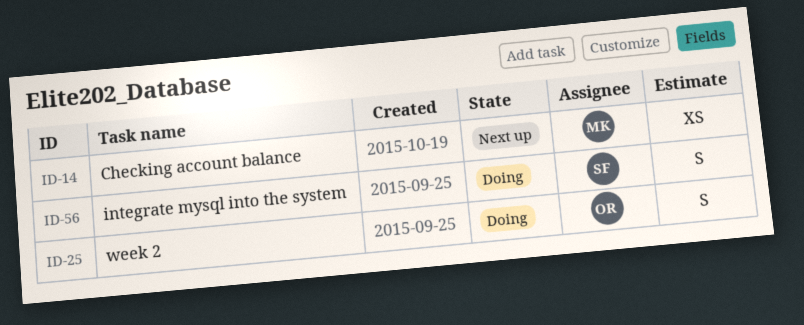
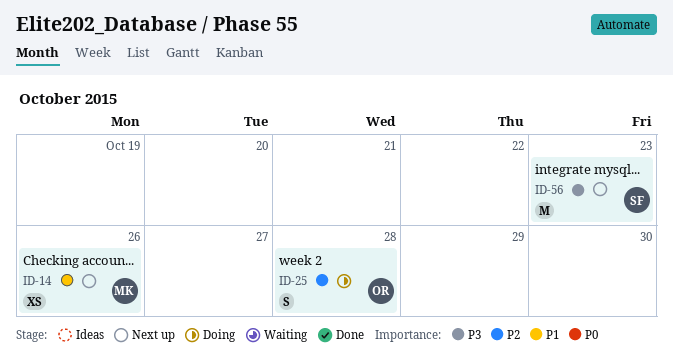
ID-56, status: Doing -> Next up
ID-56, estimate: S -> M

